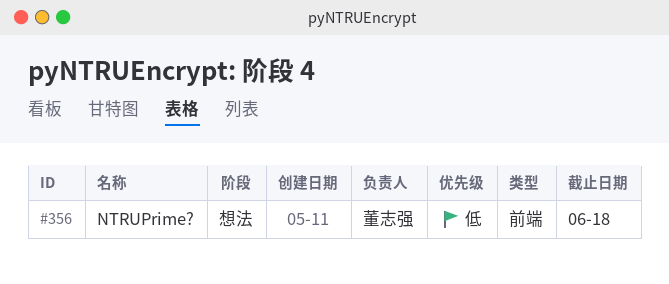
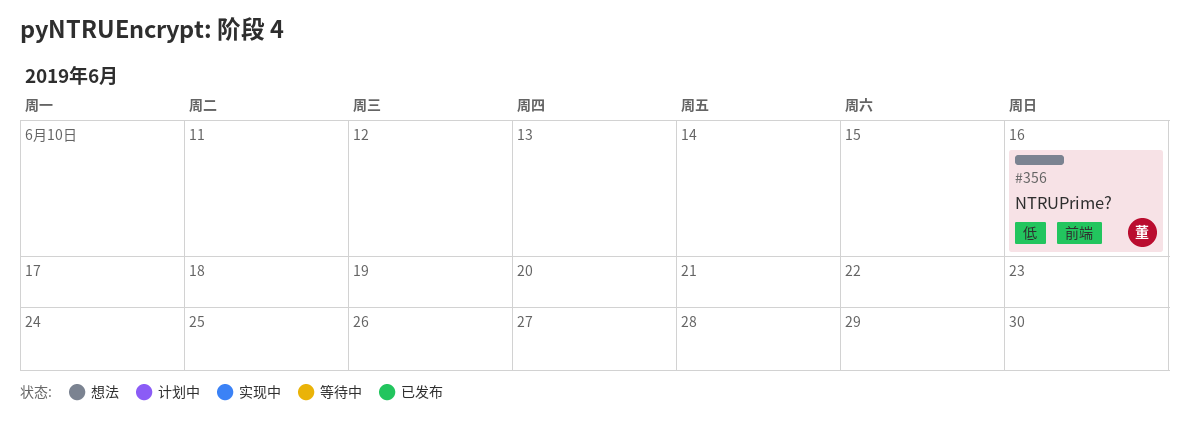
#356, due: Jun 18 -> Jun 16

